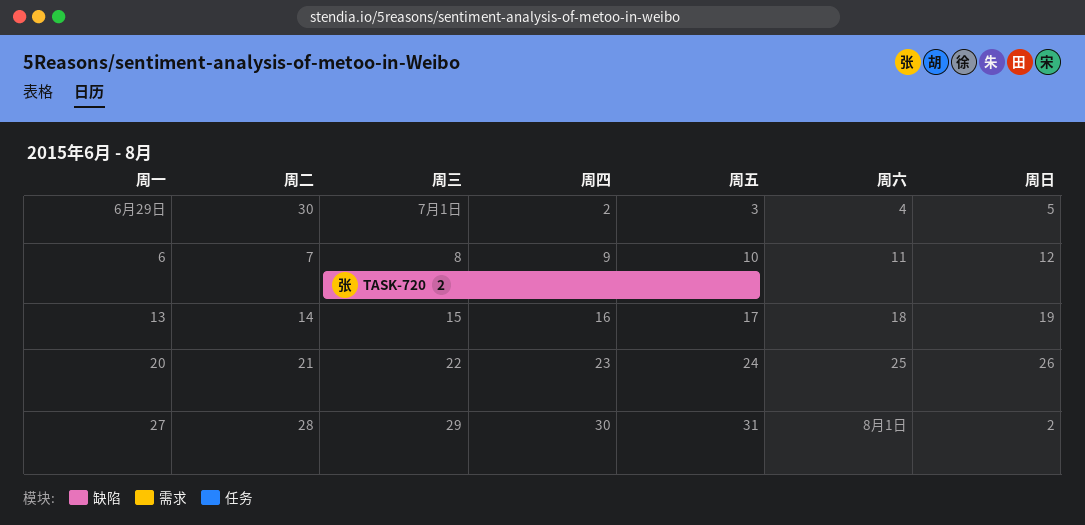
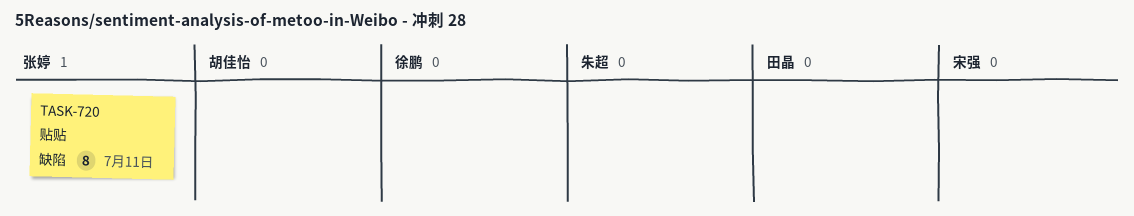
TASK-720, estimate: 2 -> 8
TASK-720, due: Jul 10 -> Jul 11

